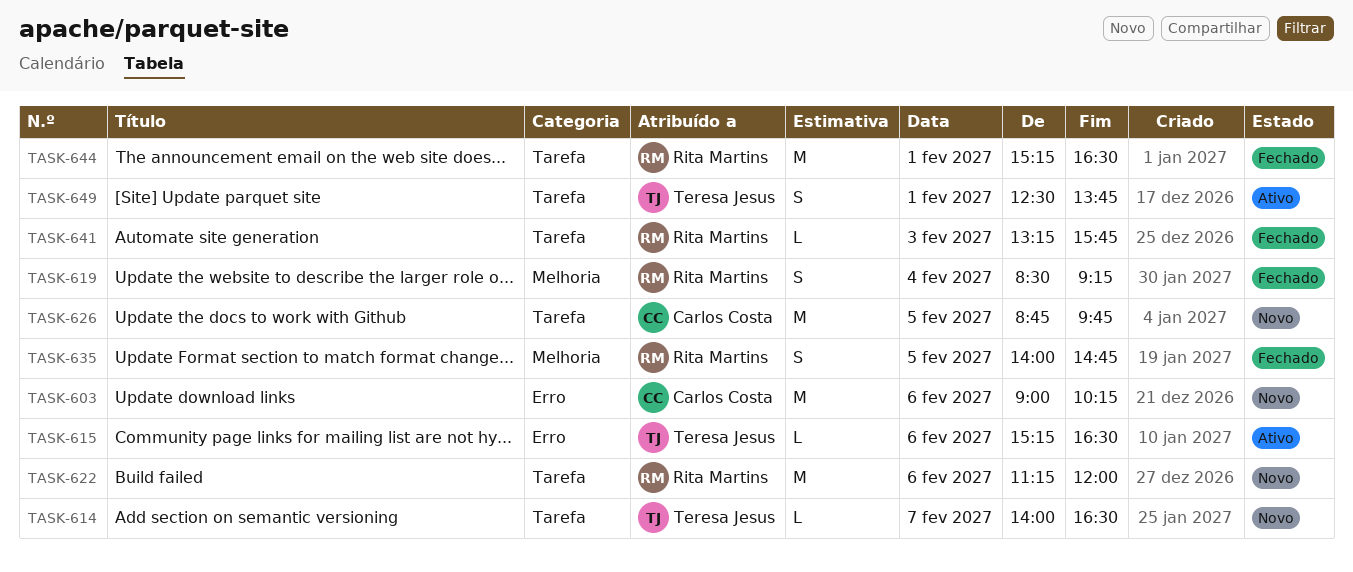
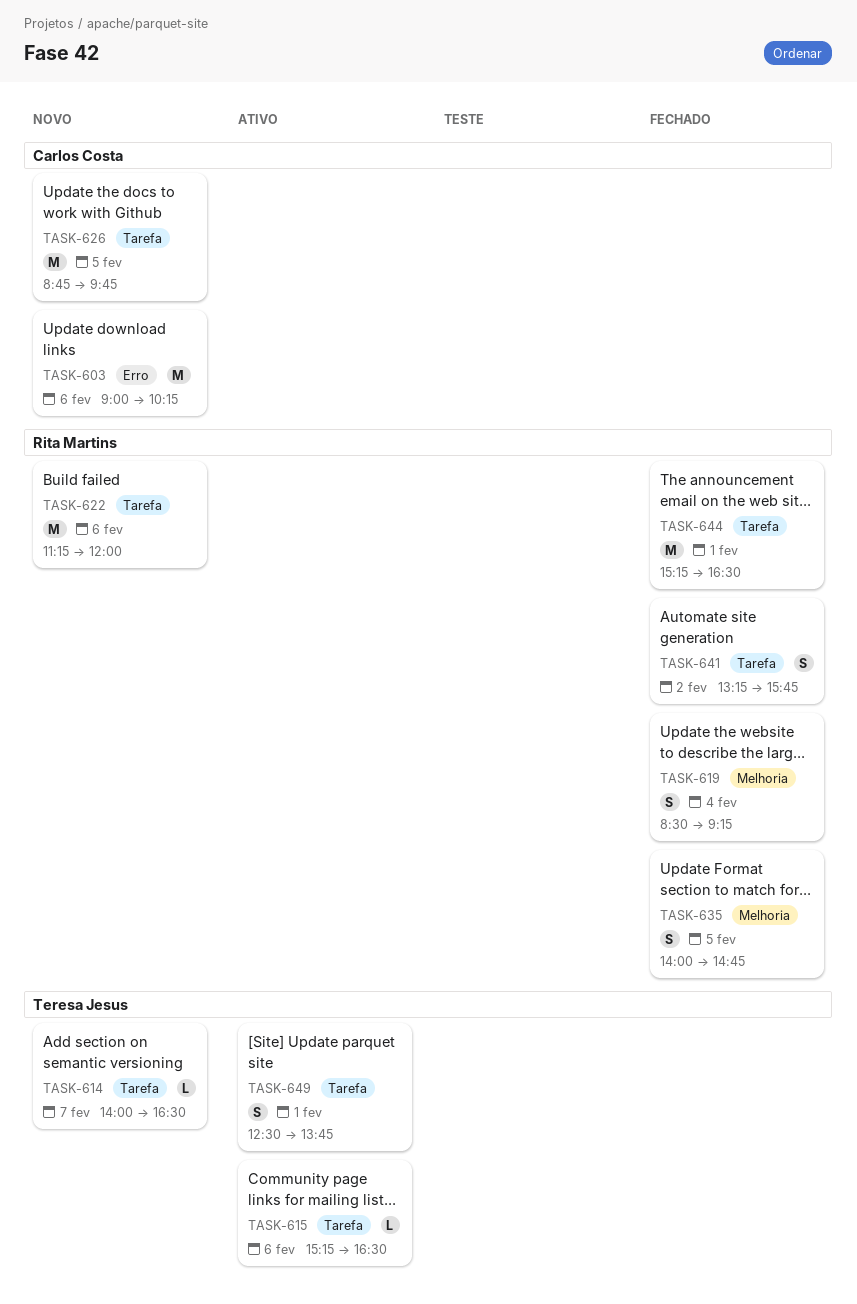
TASK-615, label: Erro -> Tarefa
TASK-641, estimate: L -> S
TASK-641, day: Feb 3 -> Feb 2

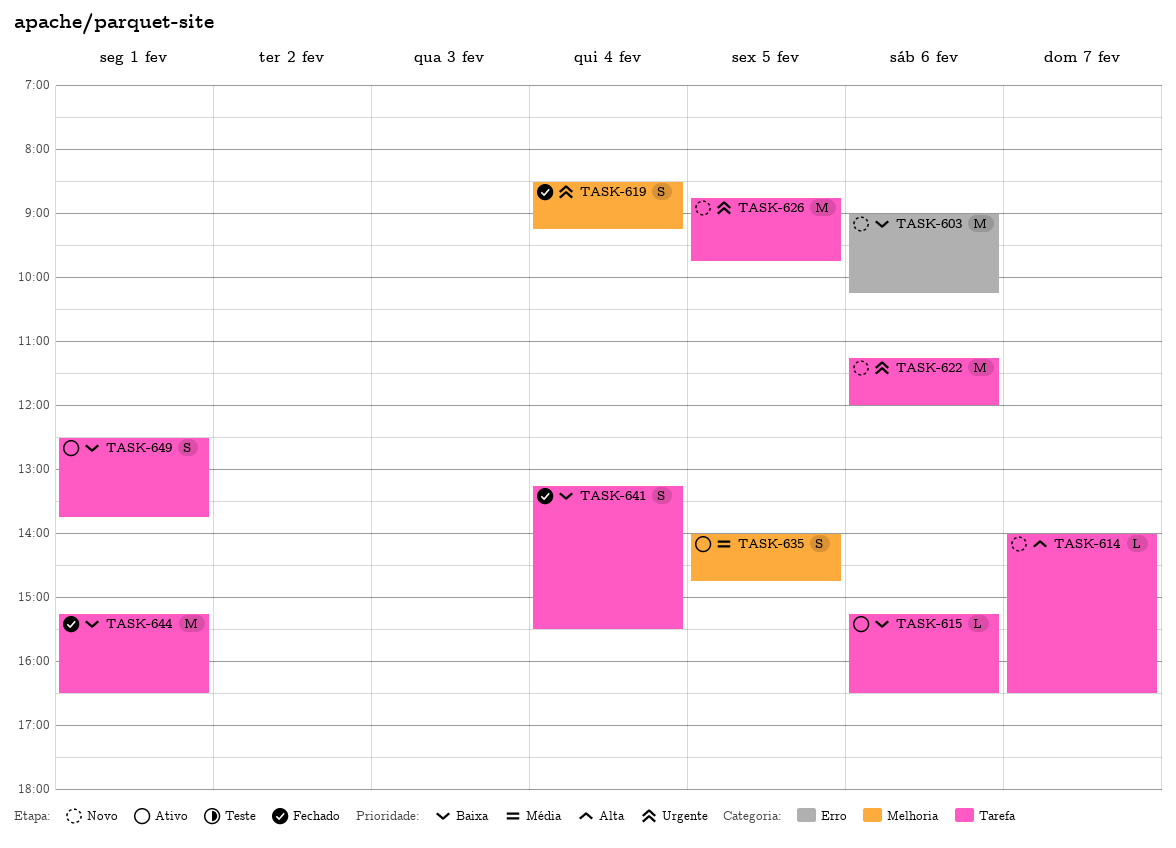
TASK-635, status: Fechado -> Ativo
TASK-641, day: Feb 2 -> Feb 4
TASK-641, ends: 15:45 -> 15:30

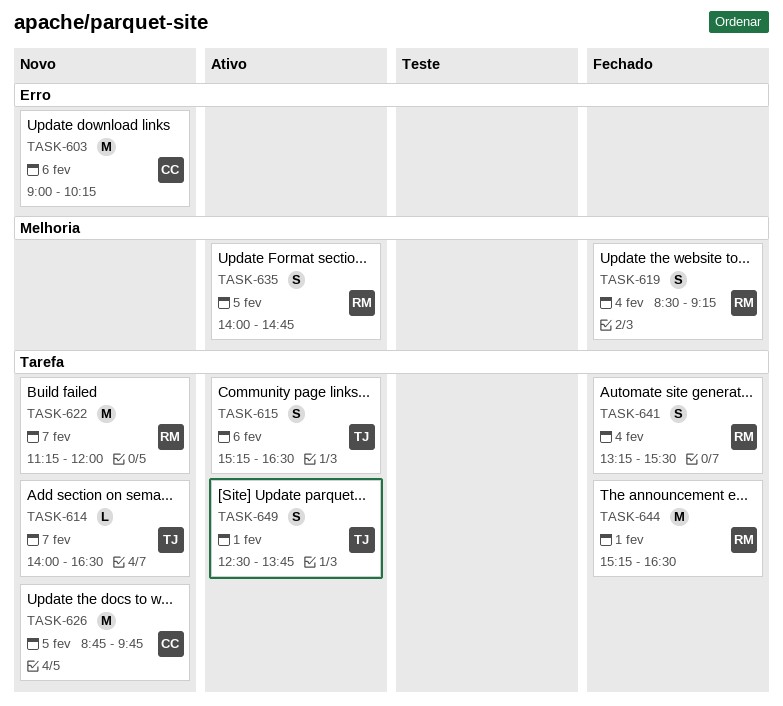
TASK-615, estimate: L -> S
TASK-622, day: Feb 6 -> Feb 7

